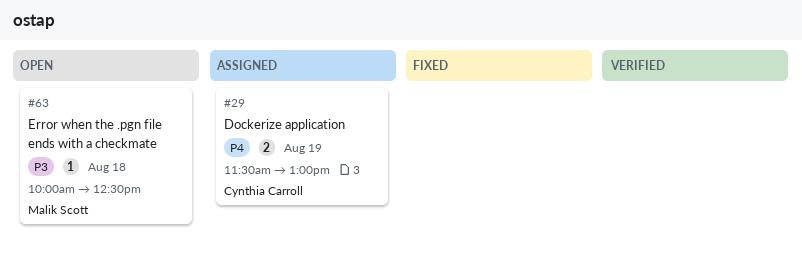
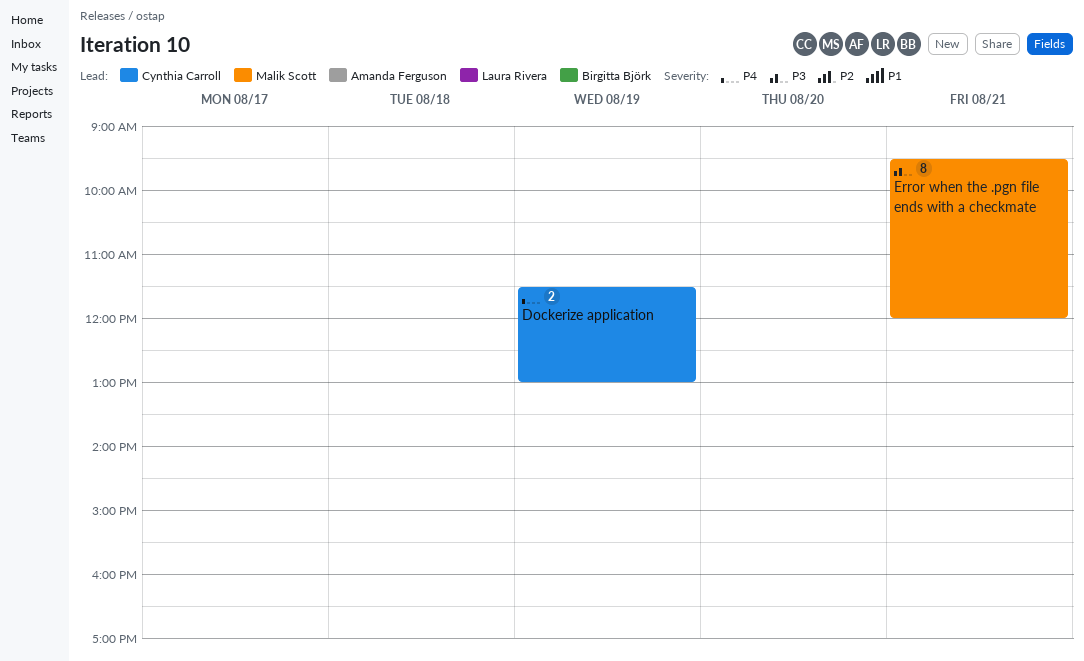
Error when the .pgn file ends with a checkmate, estimate: 1 -> 8
Error when the .pgn file ends with a checkmate, day: Aug 18 -> Aug 21
Error when the .pgn file ends with a checkmate, begins: 10:00 -> 09:30
Error when the .pgn file ends with a checkmate, ends: 12:30 -> 12:00

